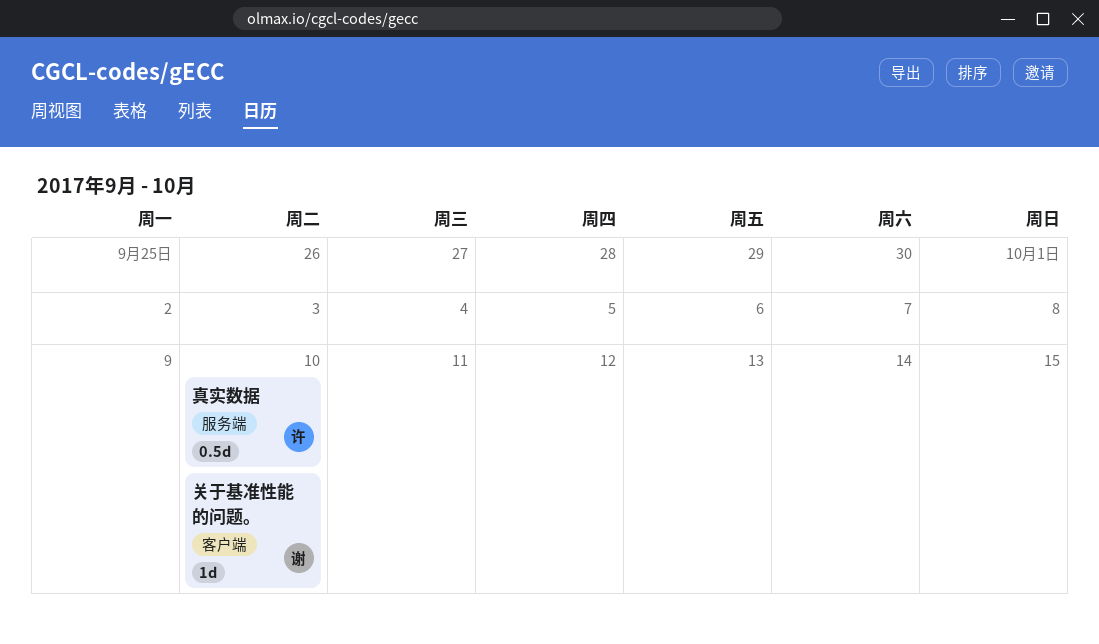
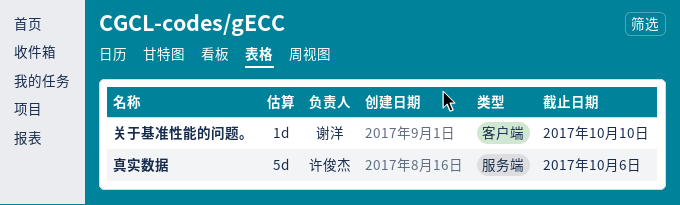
真实数据, estimate: 0.5d -> 5d
真实数据, due: Oct 10 -> Oct 6

